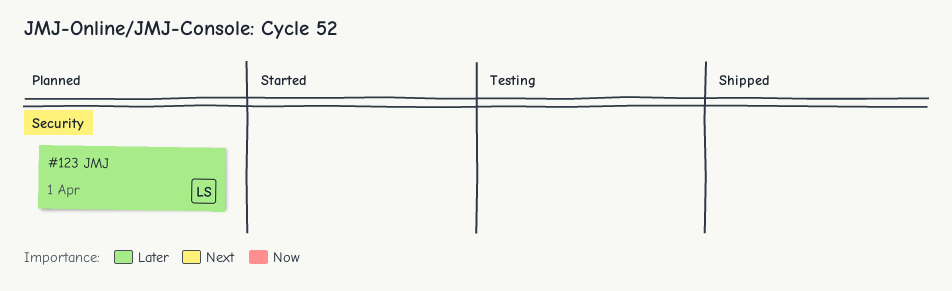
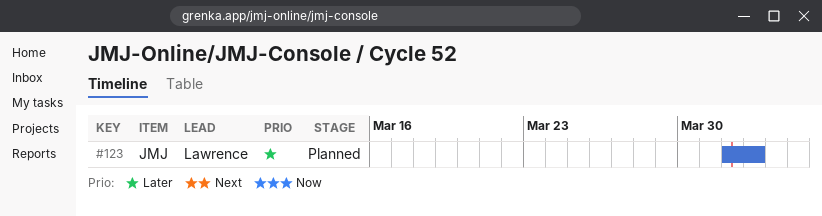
#123, due: Apr 1 -> Apr 2

